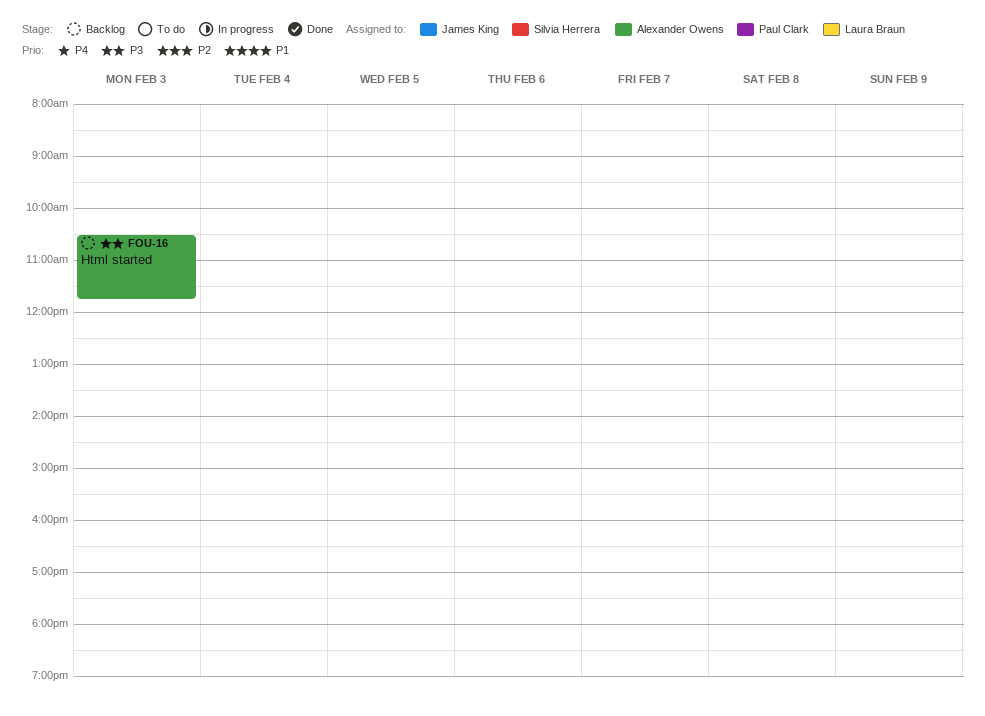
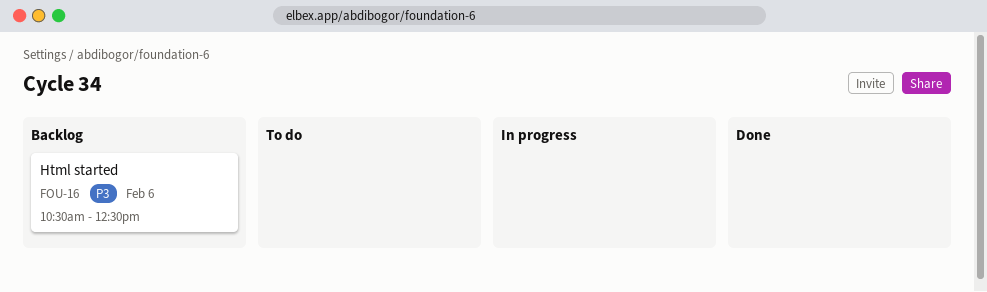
FOU-16, day: Feb 3 -> Feb 6
FOU-16, ends: 11:45 -> 12:30

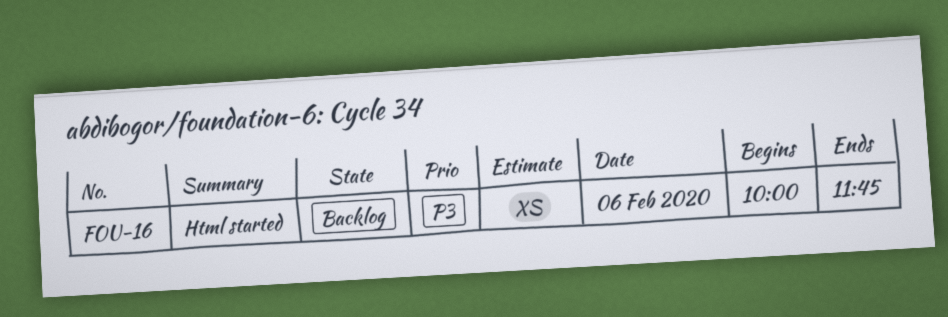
FOU-16, begins: 10:30 -> 10:00
FOU-16, ends: 12:30 -> 11:45

